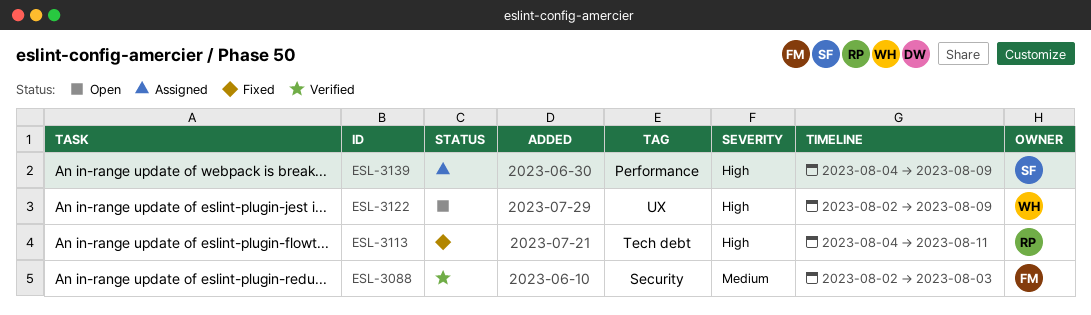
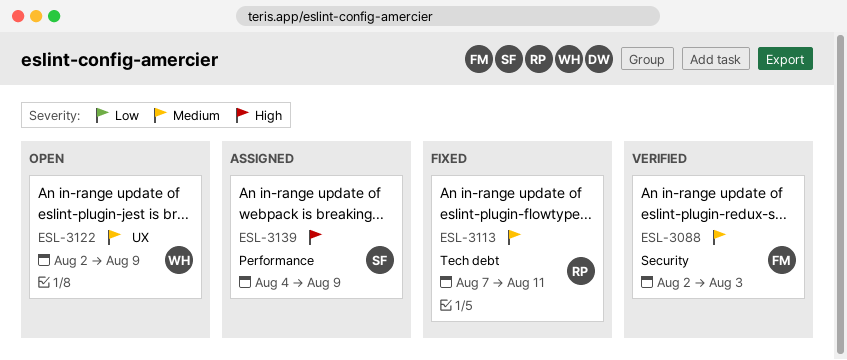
ESL-3113, priority: High -> Medium
ESL-3113, start: Aug 4 -> Aug 7
ESL-3122, priority: High -> Medium

